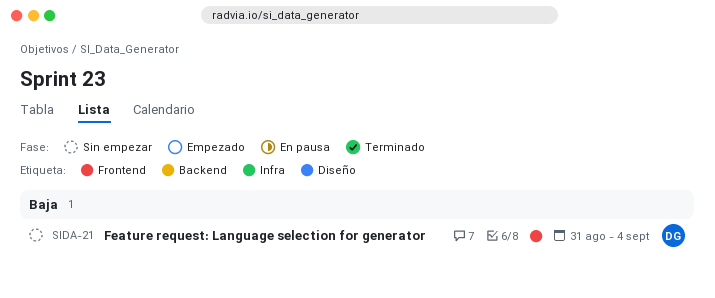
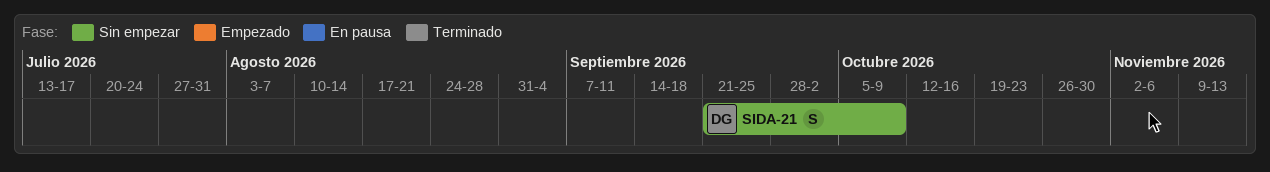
SIDA-21, start: Aug 31 -> Sep 21
SIDA-21, due: Sep 4 -> Oct 9

